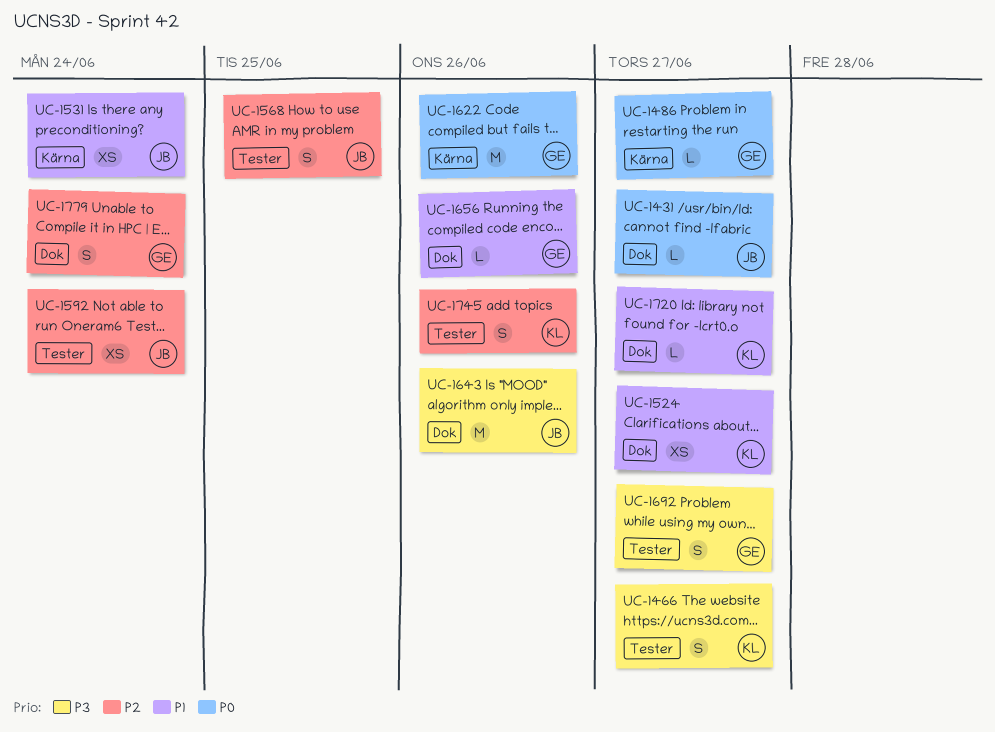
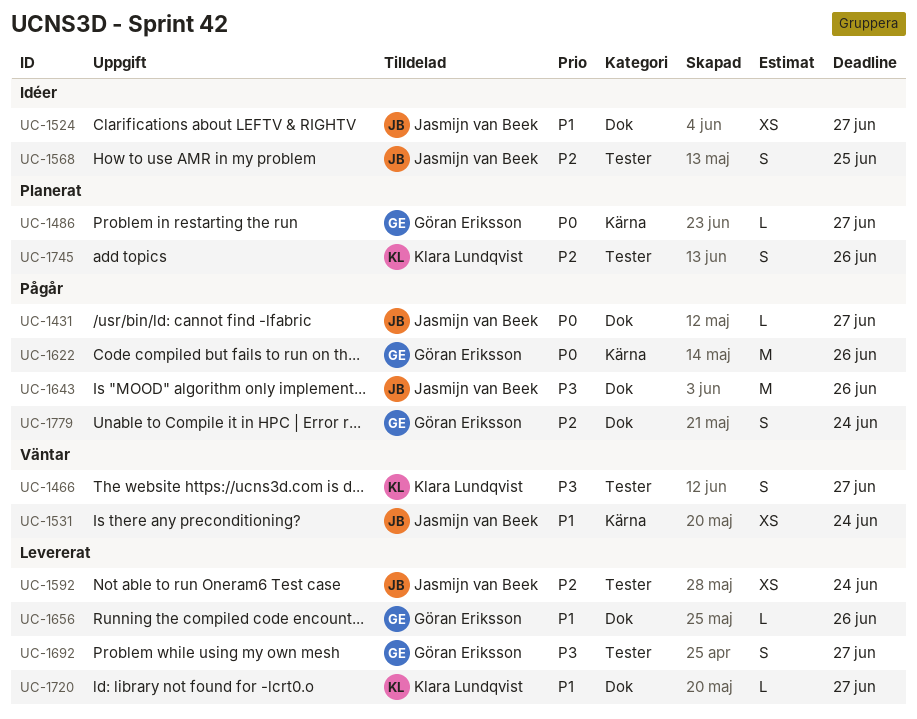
UC-1524, owner: Klara Lundqvist -> Jasmijn van Beek

